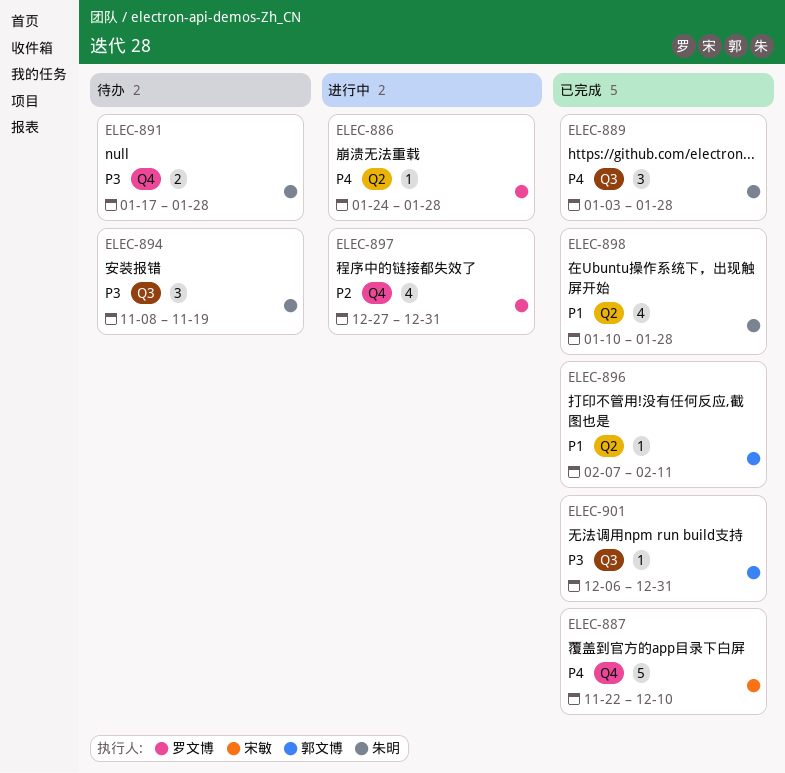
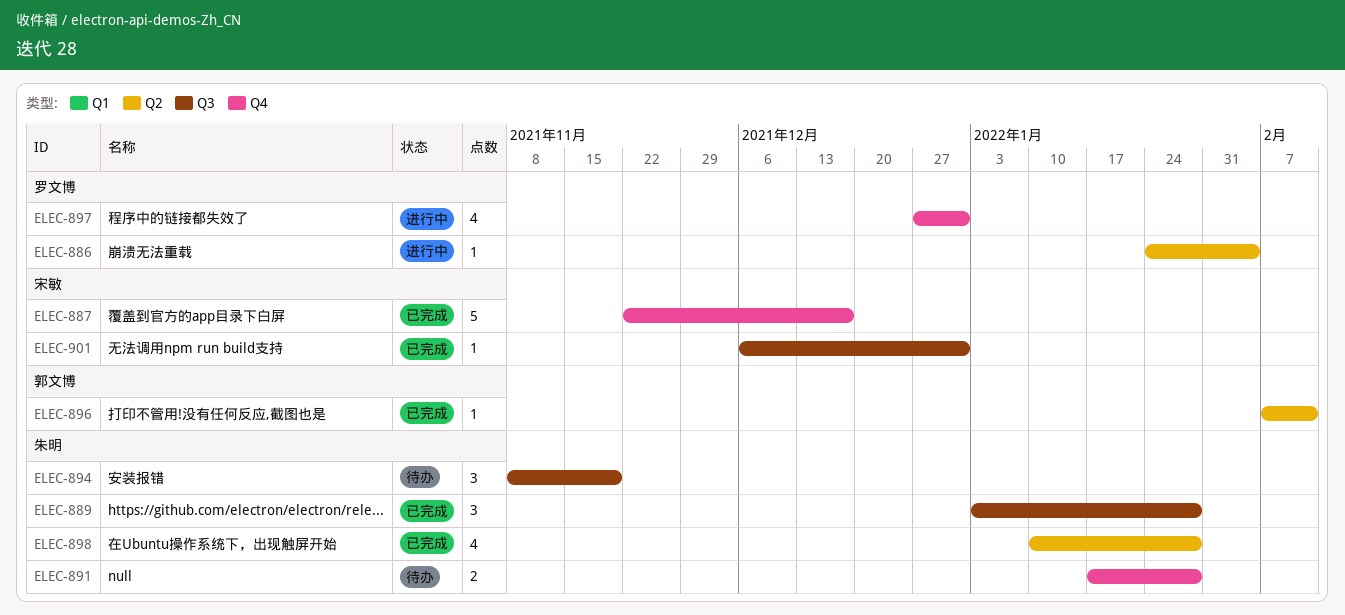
ELEC-886, due: Jan 28 -> Feb 4
ELEC-887, due: Dec 10 -> Dec 17
ELEC-901, owner: 郭文博 -> 宋敏

